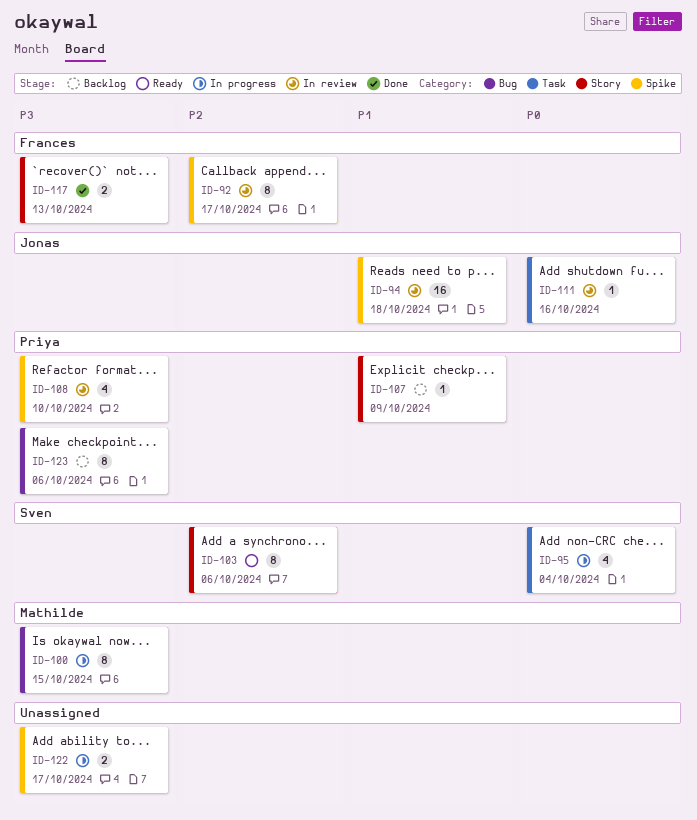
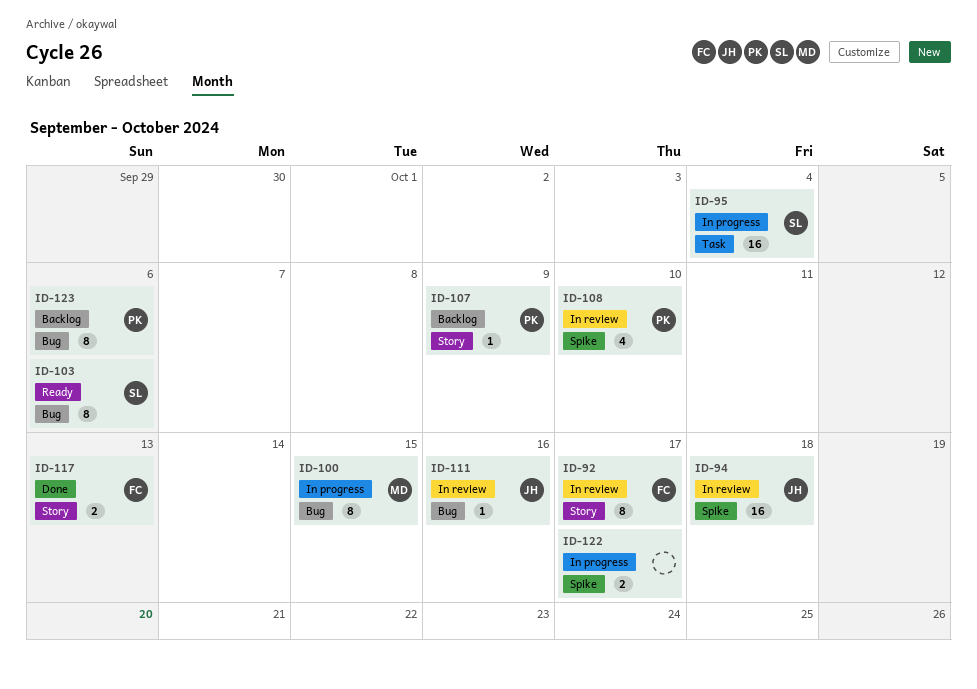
ID-92, label: Spike -> Story
ID-95, estimate: 4 -> 16
ID-103, label: Story -> Bug
ID-111, label: Task -> Bug

